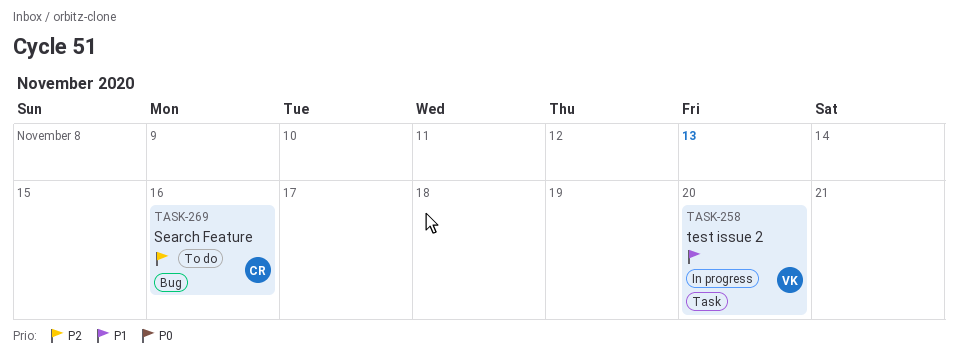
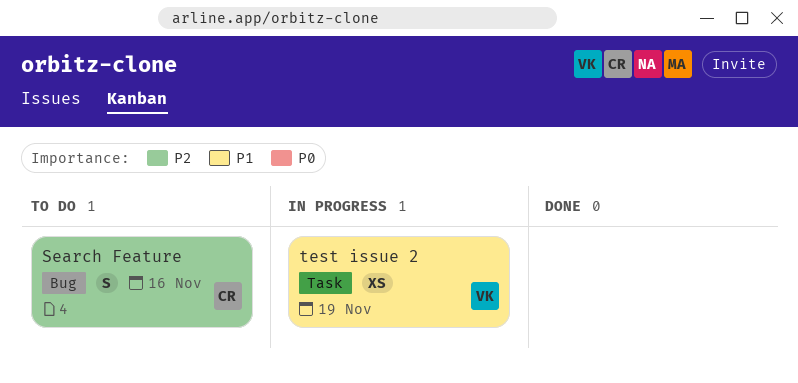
test issue 2, due: Nov 20 -> Nov 19

